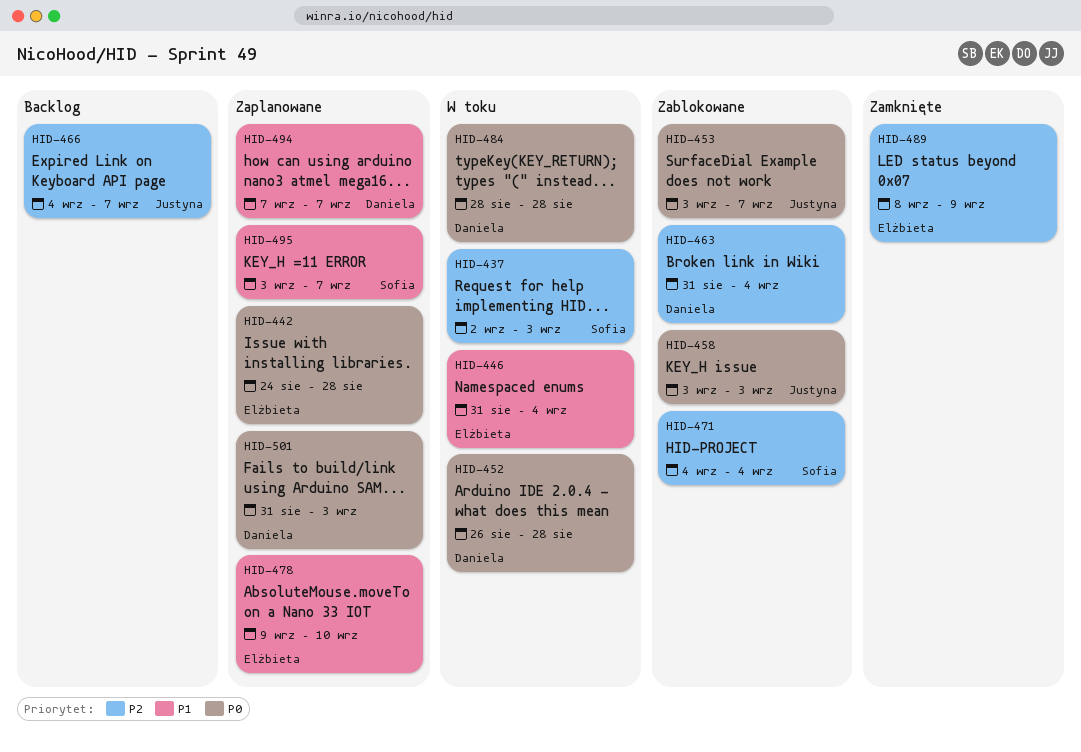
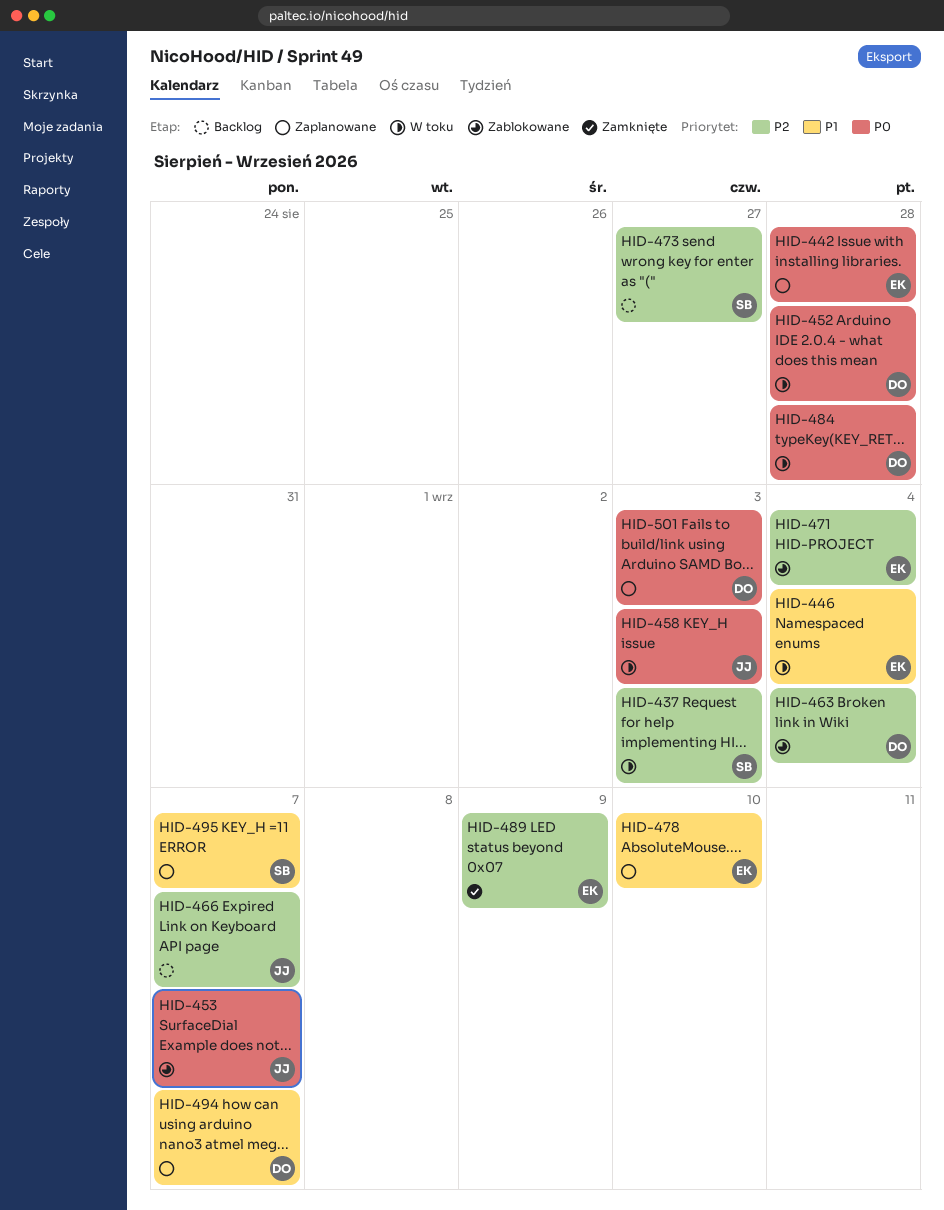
HID-458, status: Zablokowane -> W toku
HID-471, owner: Sofia -> Elżbieta
HID-473: none -> present

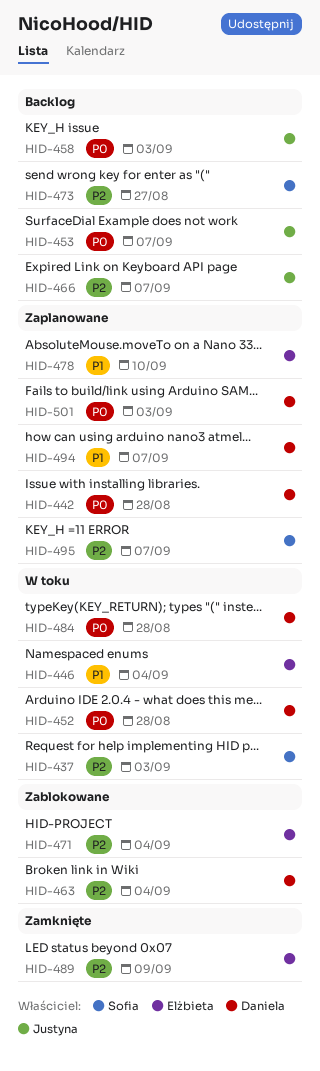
HID-442, owner: Elżbieta -> Daniela
HID-453, status: Zablokowane -> Backlog
HID-458, status: W toku -> Backlog
HID-495, priority: P1 -> P2

